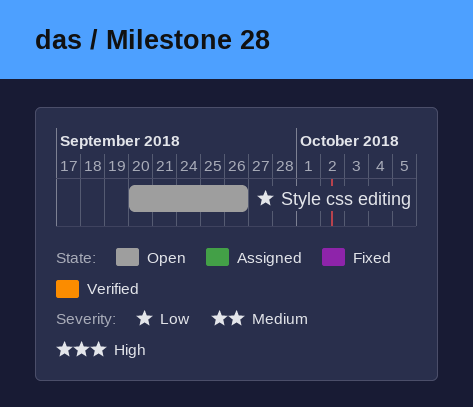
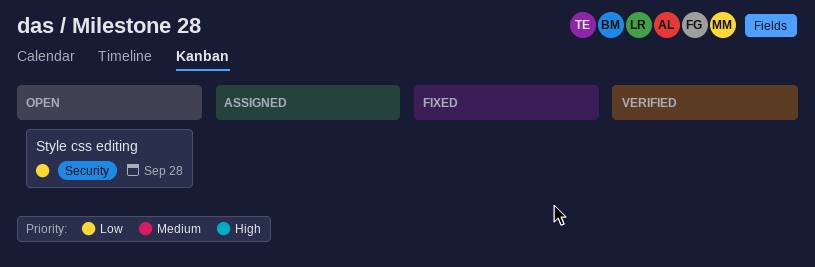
Style css editing, due: Sep 26 -> Sep 28

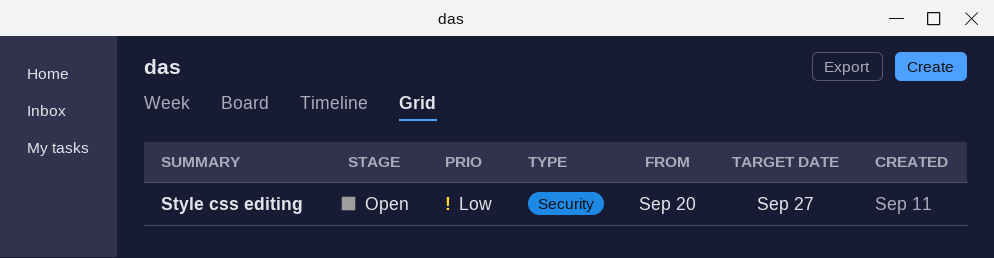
Style css editing, due: Sep 28 -> Sep 27

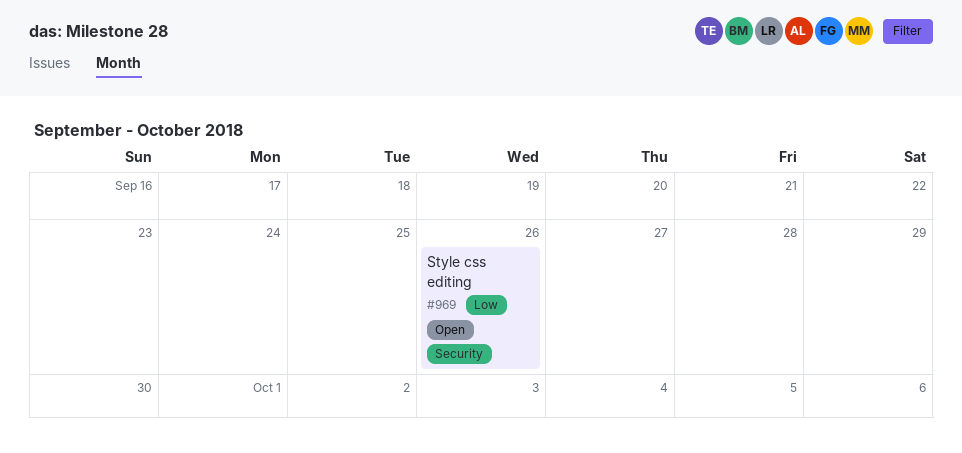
Style css editing, due: Sep 27 -> Sep 26

